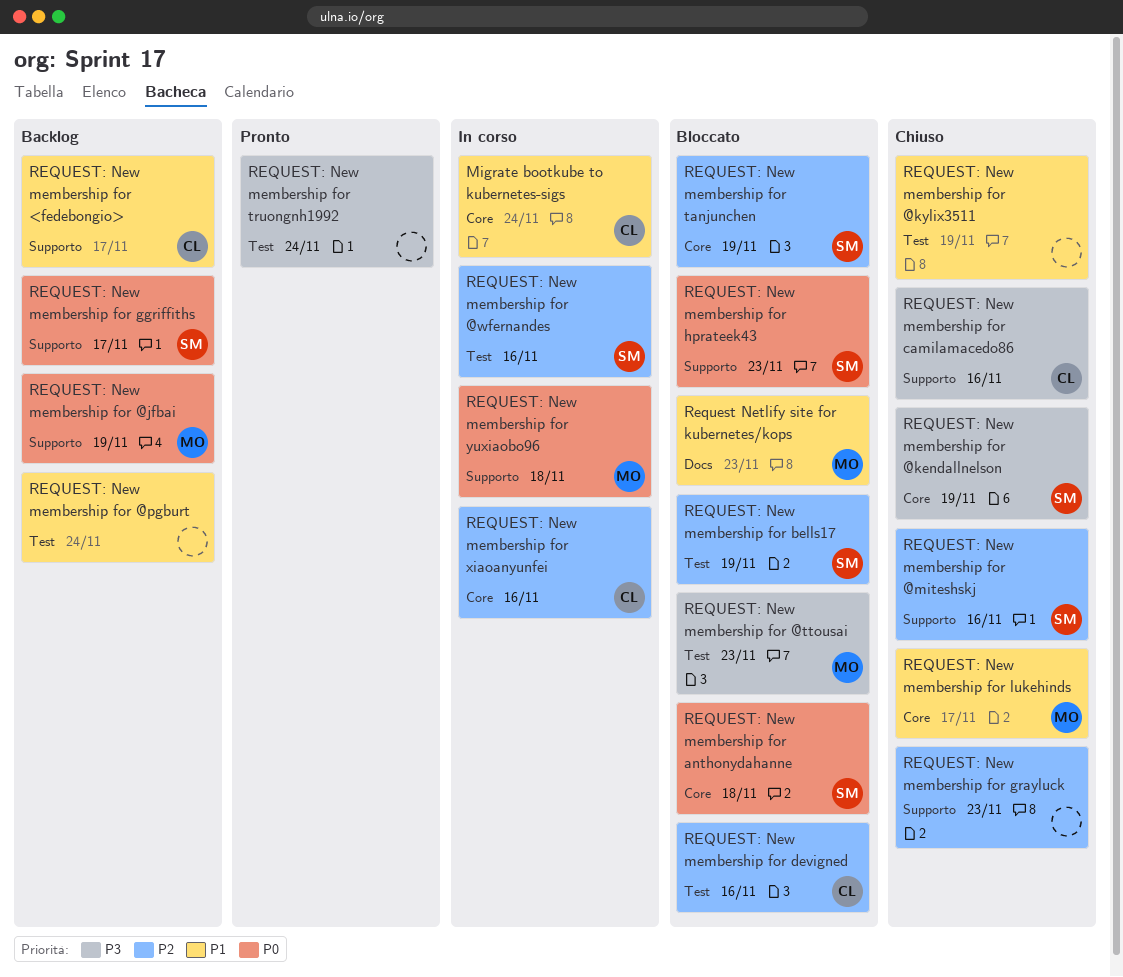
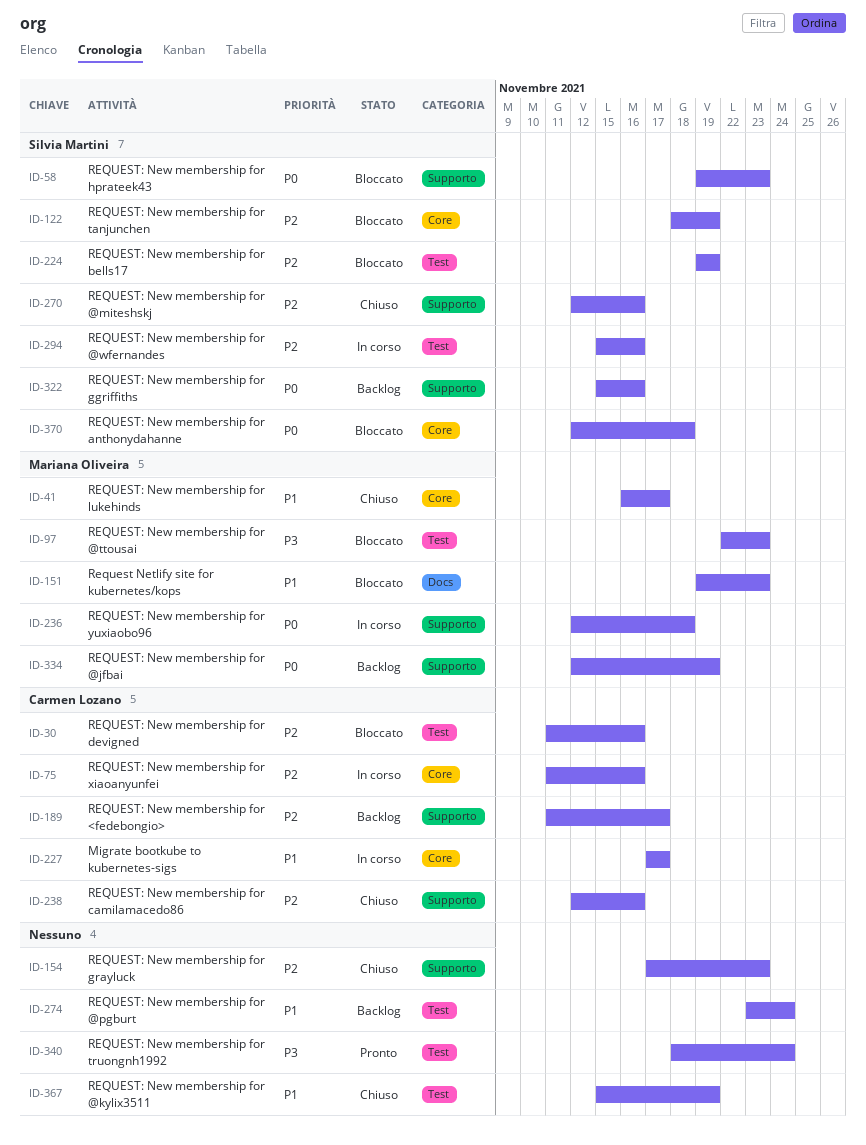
Migrate bootkube to kubernetes-sigs, due: Nov 24 -> Nov 17
REQUEST: New membership for <fedebongio>, priority: P1 -> P2
REQUEST: New membership for @kendallnelson: present -> none
REQUEST: New membership for camilamacedo86, priority: P3 -> P2
REQUEST: New membership for ggriffiths, due: Nov 17 -> Nov 16

